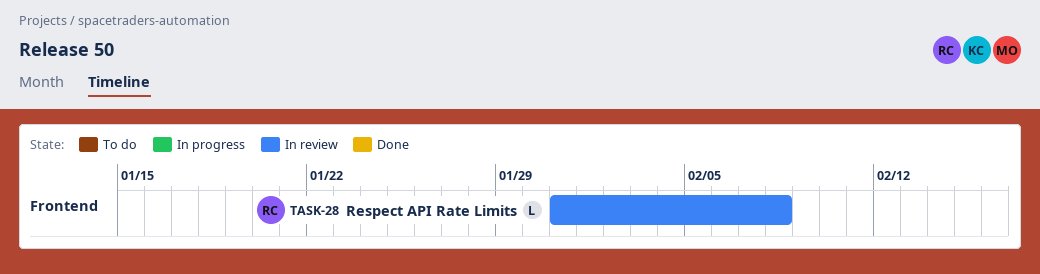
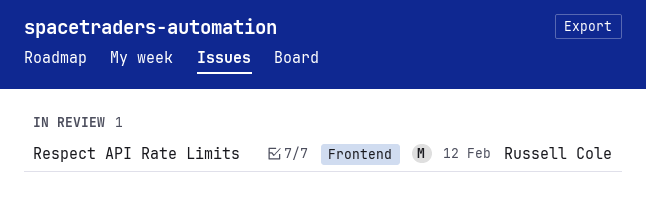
Respect API Rate Limits, estimate: L -> M
Respect API Rate Limits, due: Feb 8 -> Feb 12

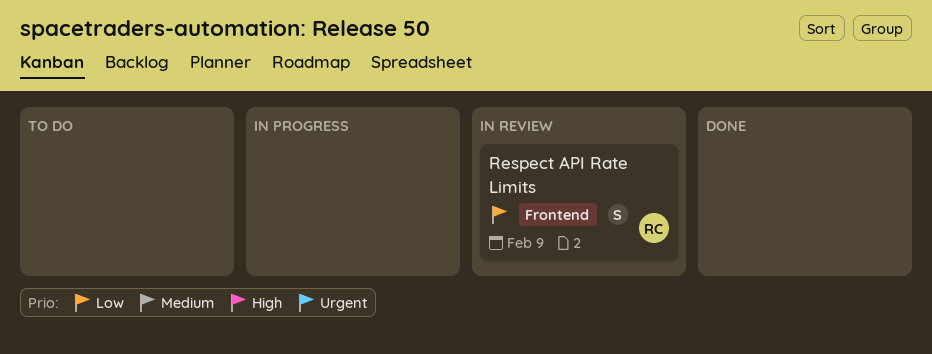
Respect API Rate Limits, estimate: M -> S
Respect API Rate Limits, due: Feb 12 -> Feb 9

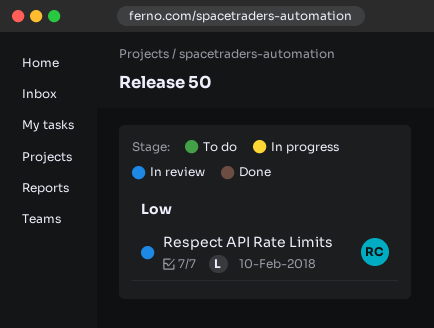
Respect API Rate Limits, estimate: S -> L
Respect API Rate Limits, due: Feb 9 -> Feb 10

